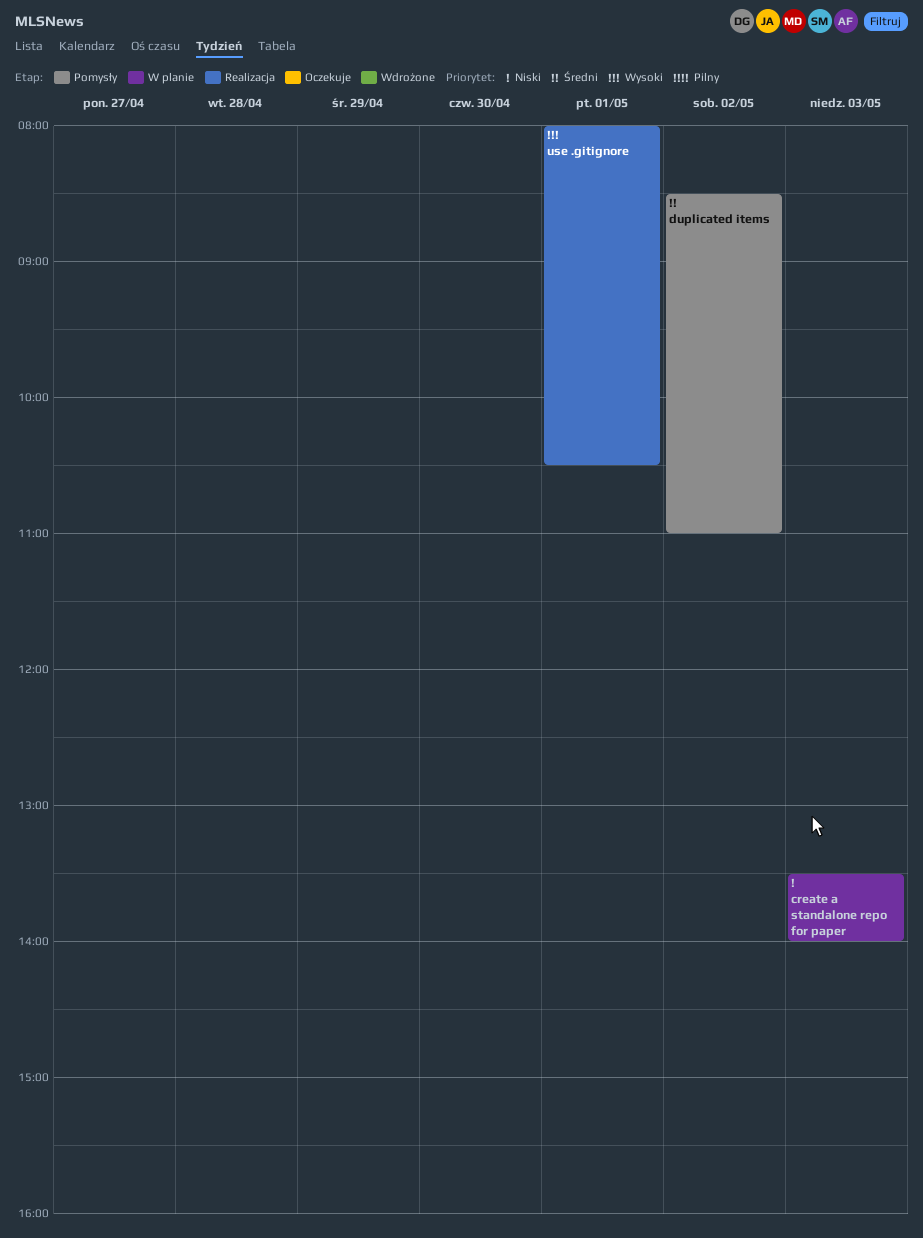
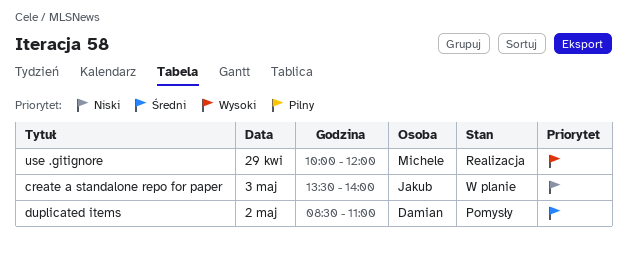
use .gitignore, day: May 1 -> Apr 29
use .gitignore, begins: 08:00 -> 10:00
use .gitignore, ends: 10:30 -> 12:00

